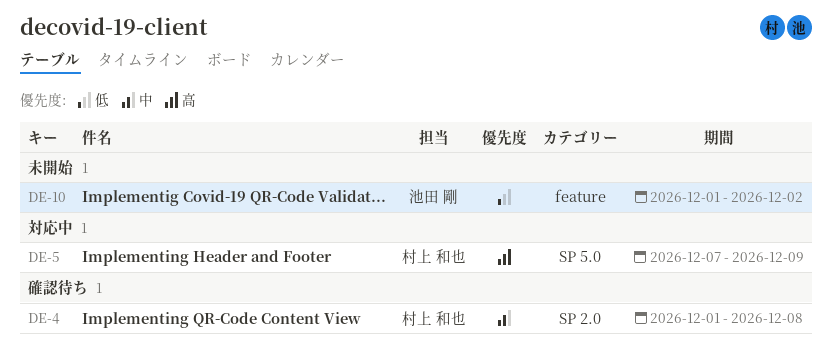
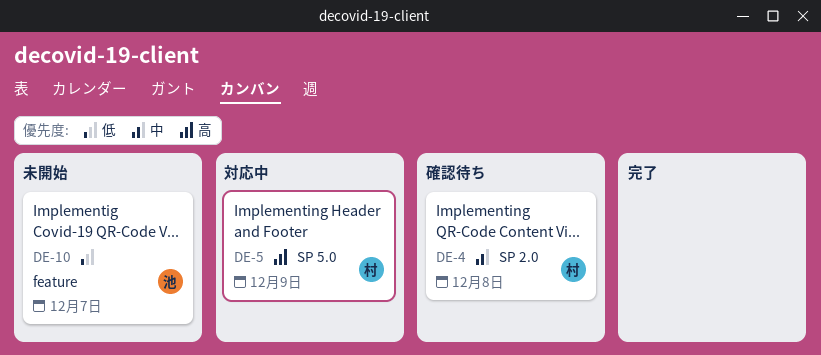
DE-10, due: Dec 2 -> Dec 7

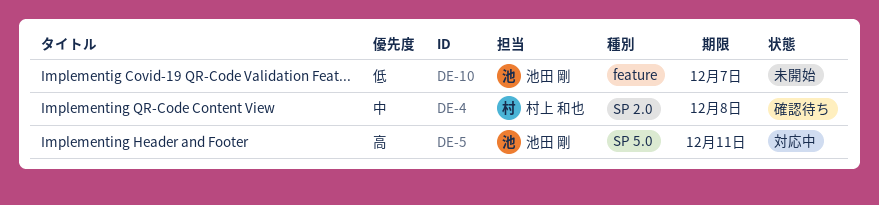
DE-5, owner: 村上 和也 -> 池田 剛
DE-5, due: Dec 9 -> Dec 11

